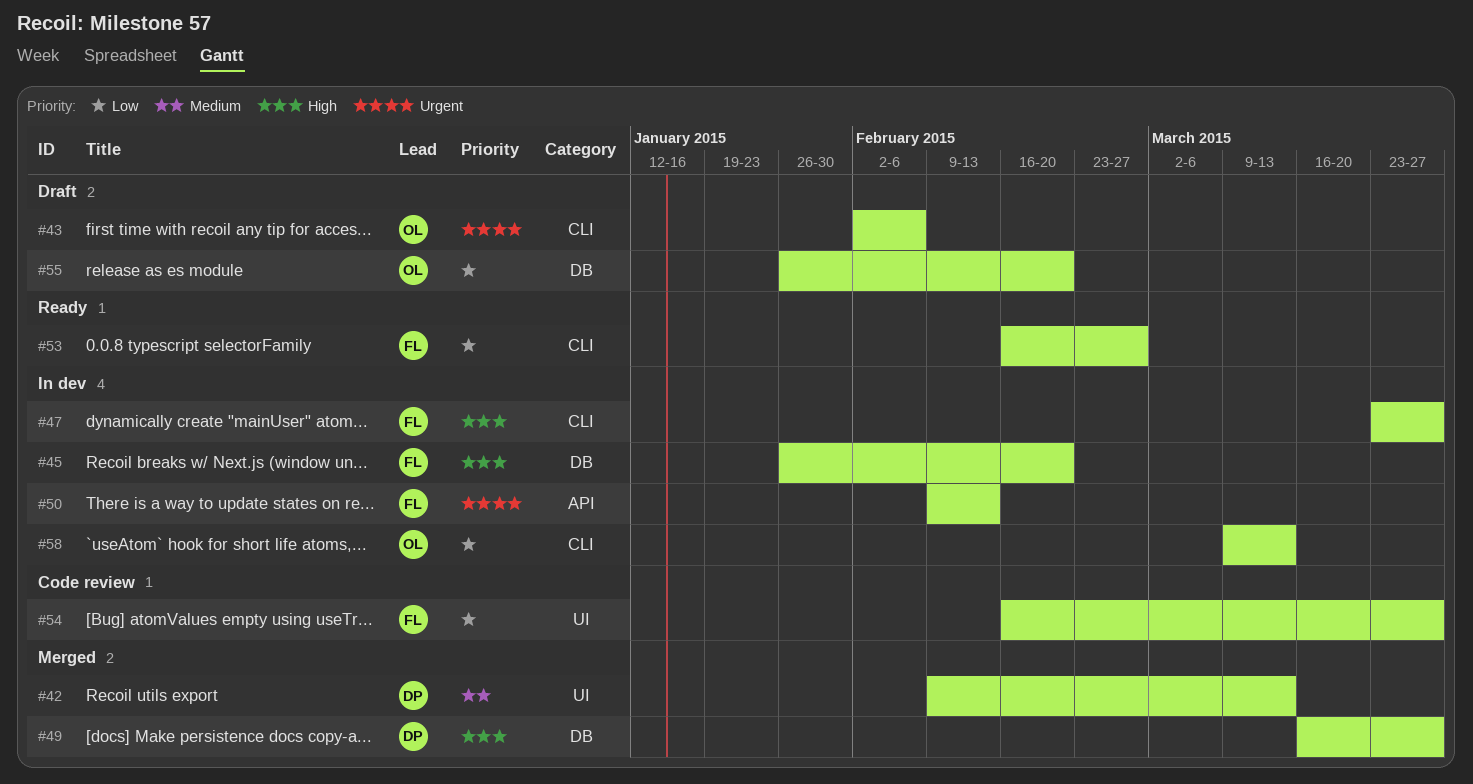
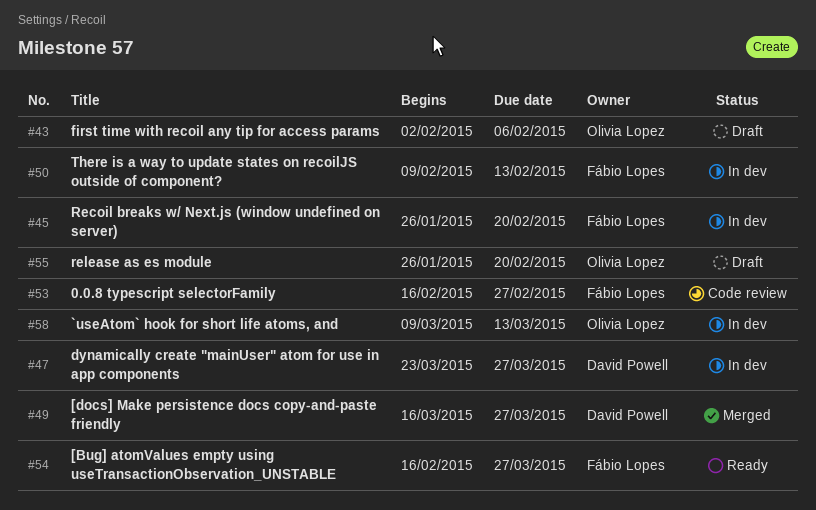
#42: present -> none
#47, owner: Fábio Lopes -> David Powell
#53, status: Ready -> Code review
#54, status: Code review -> Ready

